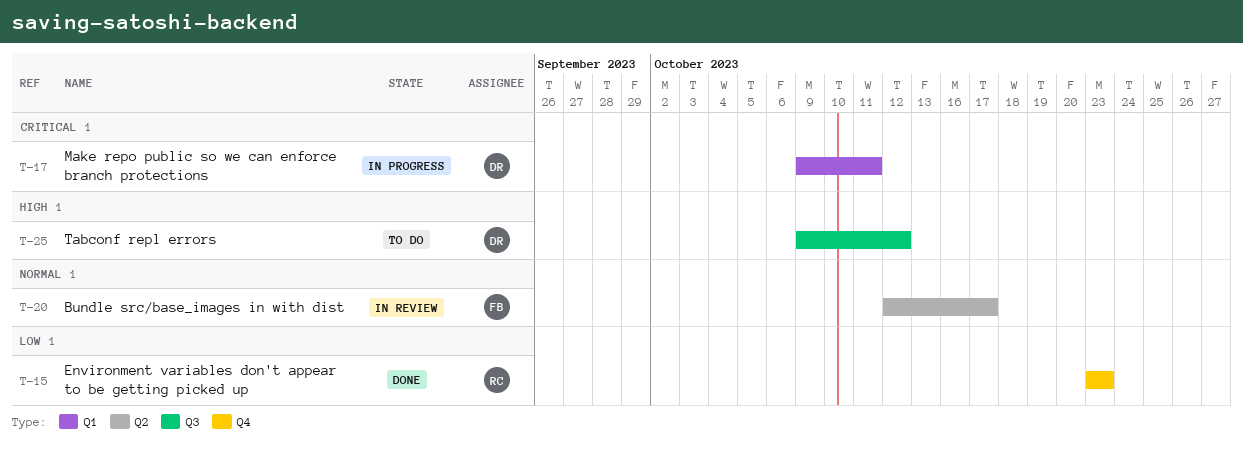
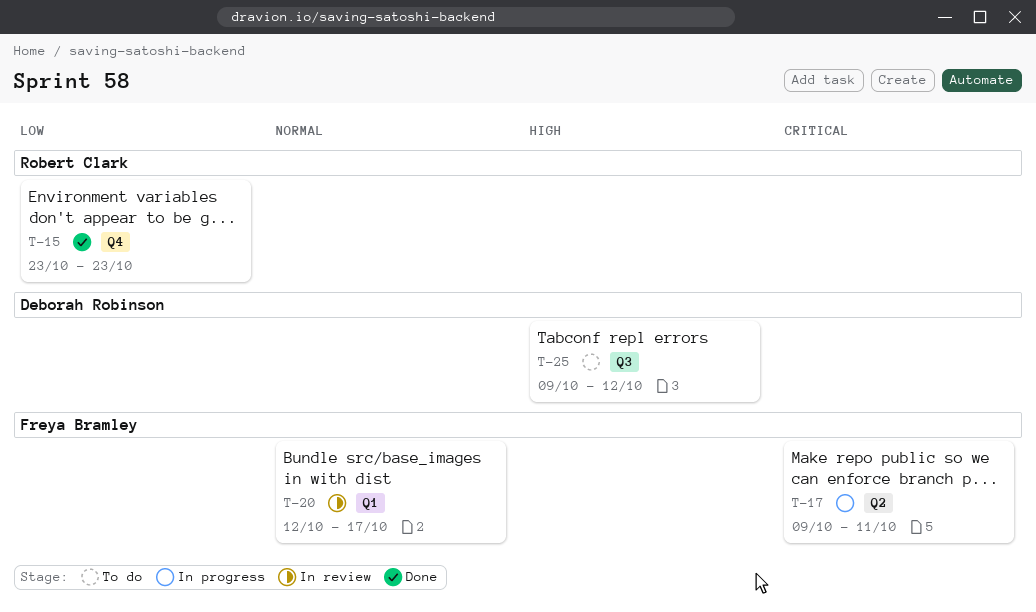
T-17, owner: Deborah Robinson -> Freya Bramley
T-17, label: Q1 -> Q2
T-20, label: Q2 -> Q1

